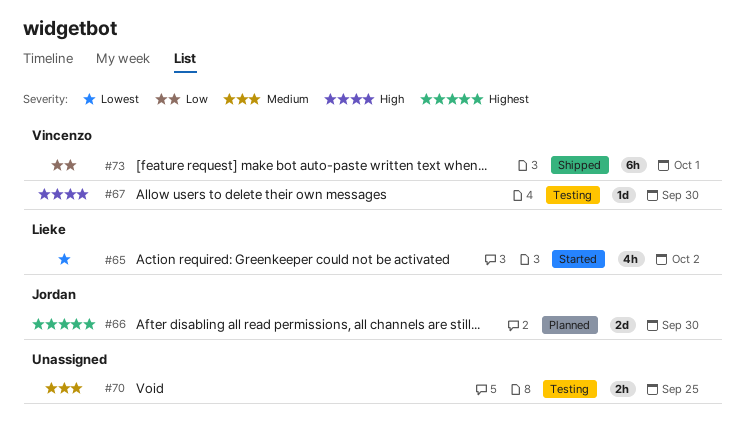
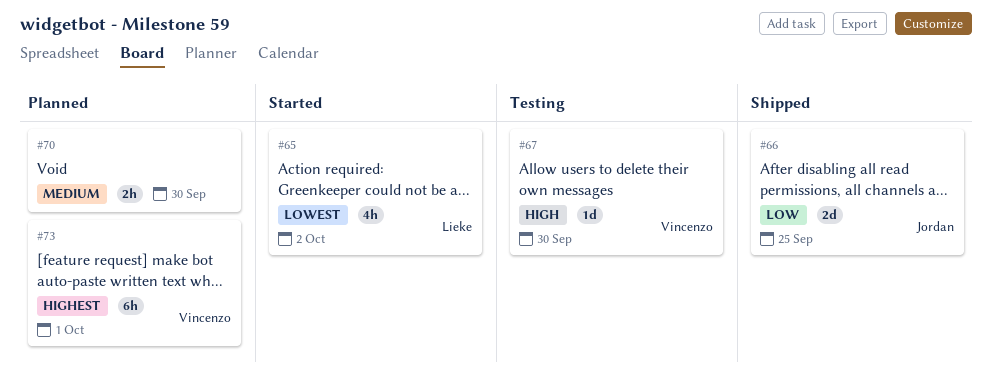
#66, status: Planned -> Shipped
#66, priority: Highest -> Low
#66, due: Sep 30 -> Sep 25
#70, status: Testing -> Planned
#70, due: Sep 25 -> Sep 30
#73, status: Shipped -> Planned
#73, priority: Low -> Highest

